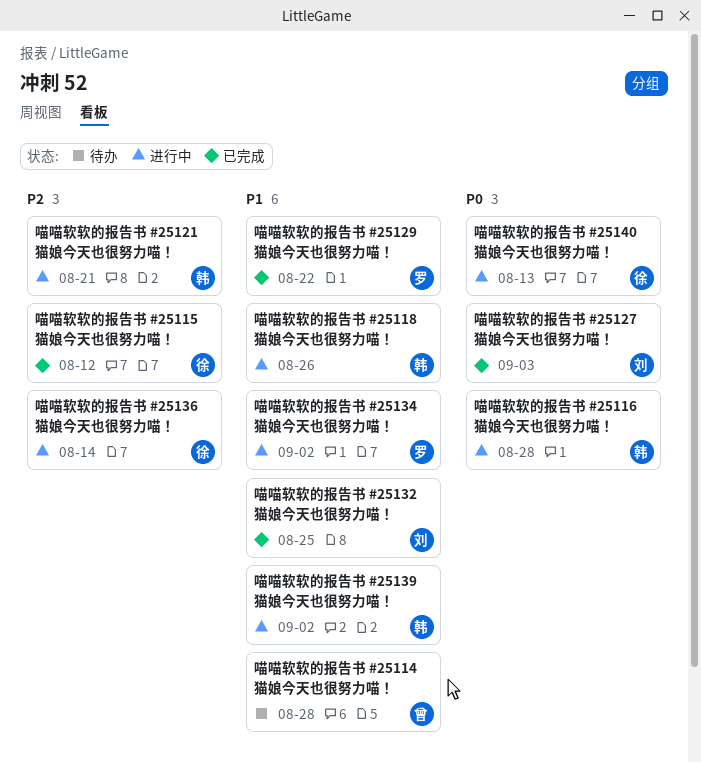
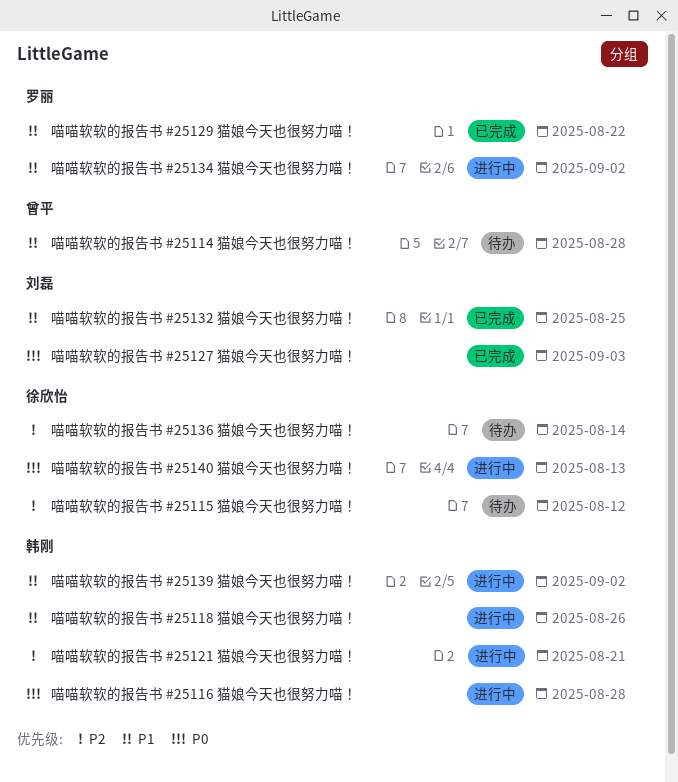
喵喵软软的报告书 #25115 猫娘今天也很努力喵！, status: 已完成 -> 待办
喵喵软软的报告书 #25136 猫娘今天也很努力喵！, status: 进行中 -> 待办

